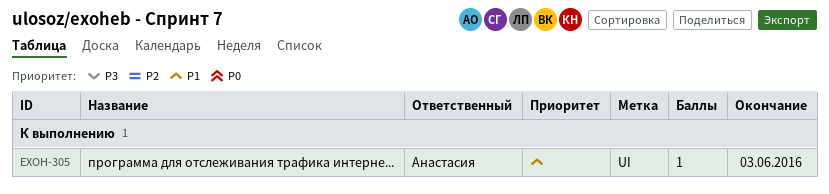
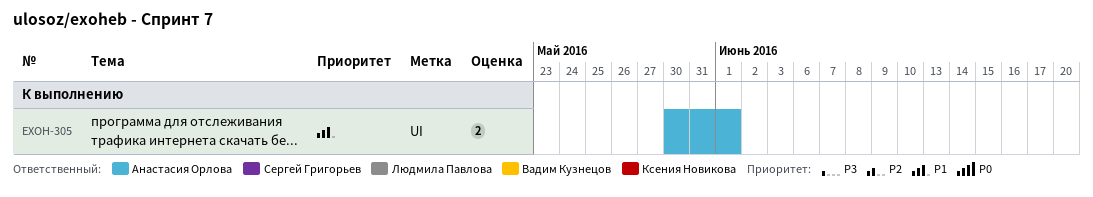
EXOH-305, estimate: 1 -> 2
EXOH-305, due: Jun 3 -> Jun 1

